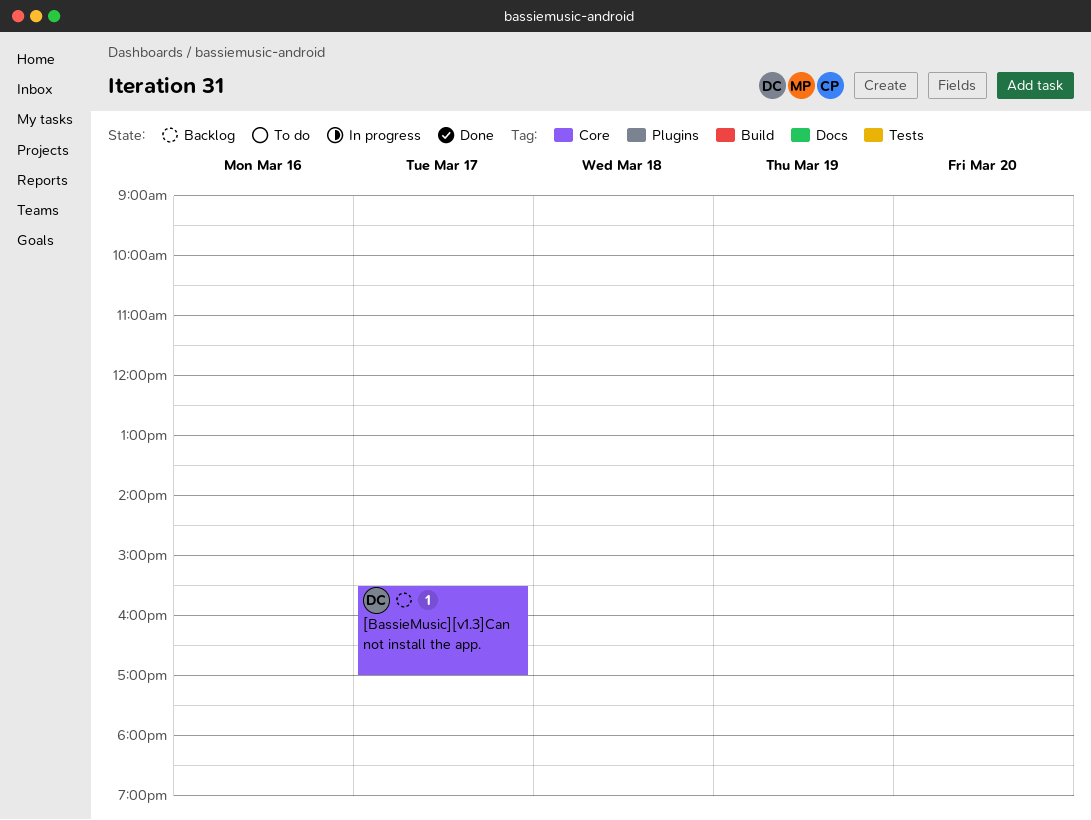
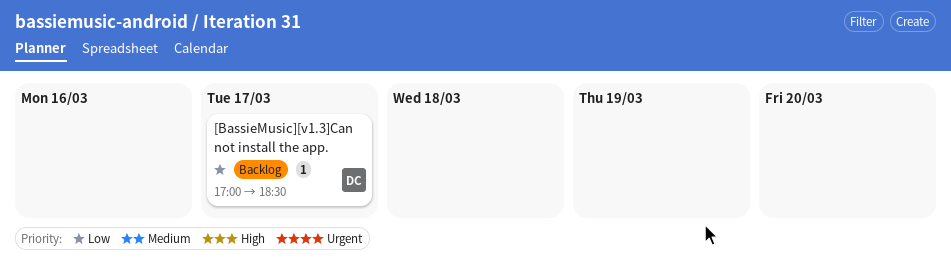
[BassieMusic][v1.3]Can not install the app., begins: 15:30 -> 17:00
[BassieMusic][v1.3]Can not install the app., ends: 17:00 -> 18:30

